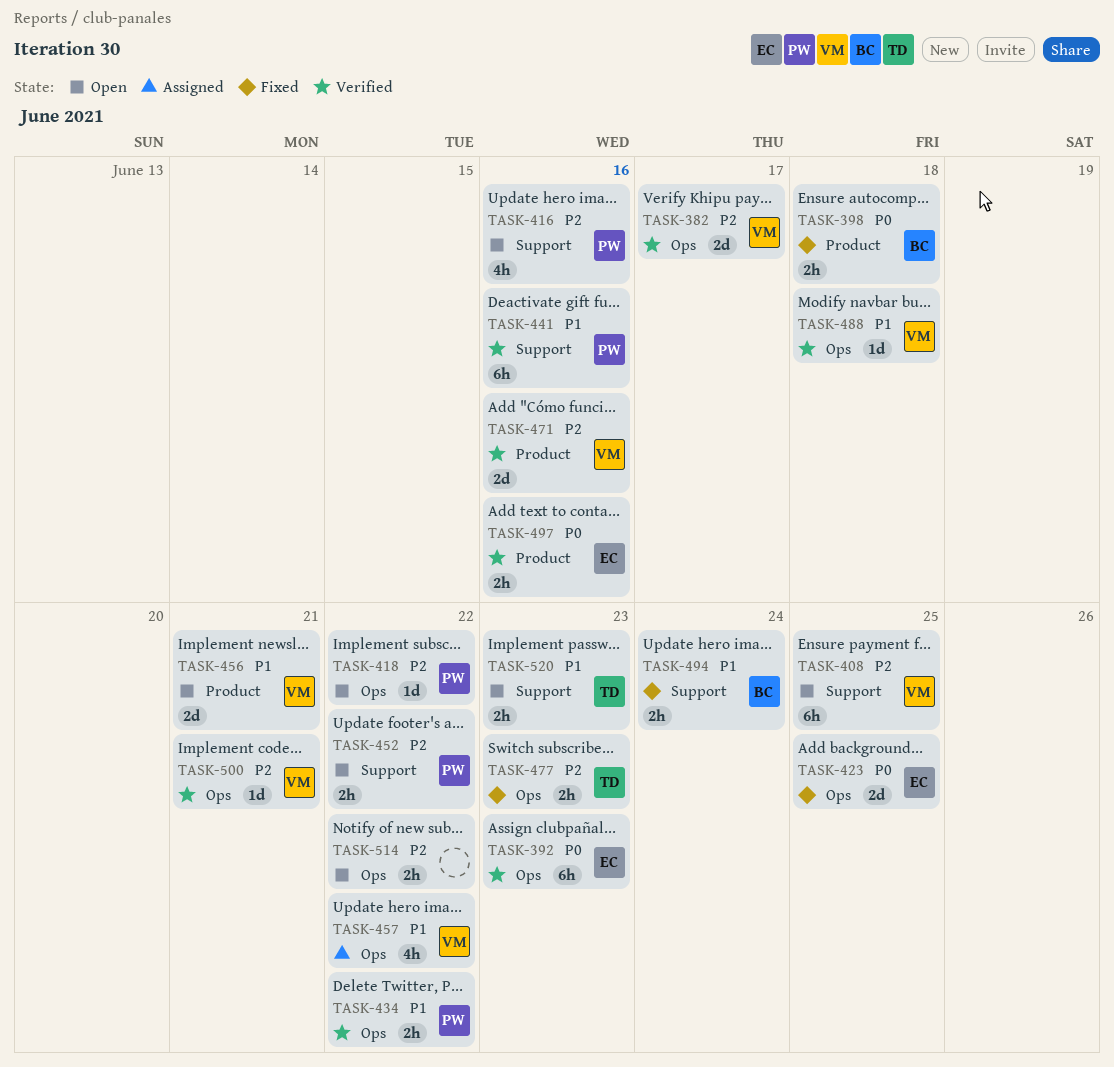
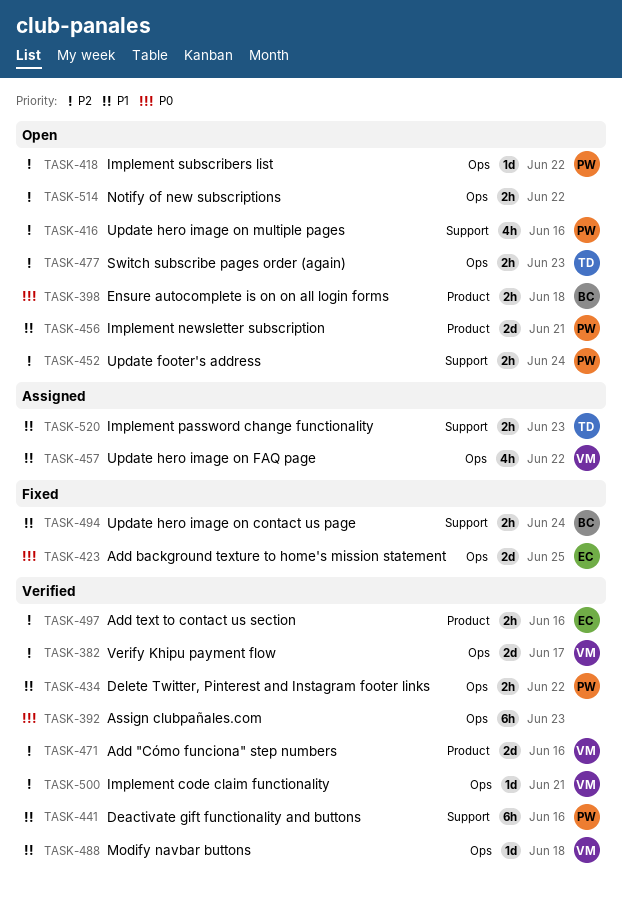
TASK-392, owner: EC -> none
TASK-398, status: Fixed -> Open
TASK-408: present -> none
TASK-452, due: Jun 22 -> Jun 24
TASK-456, owner: VM -> PW
TASK-477, status: Fixed -> Open
TASK-497, priority: P0 -> P2
TASK-520, status: Open -> Assigned

